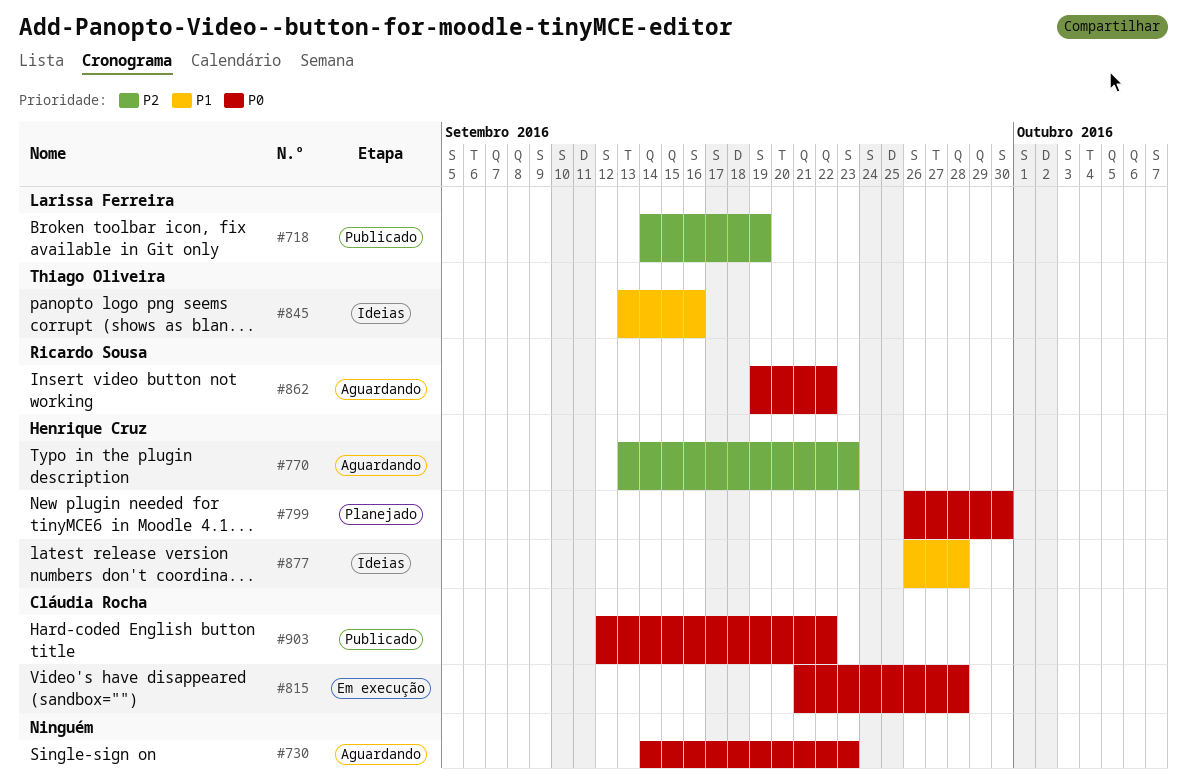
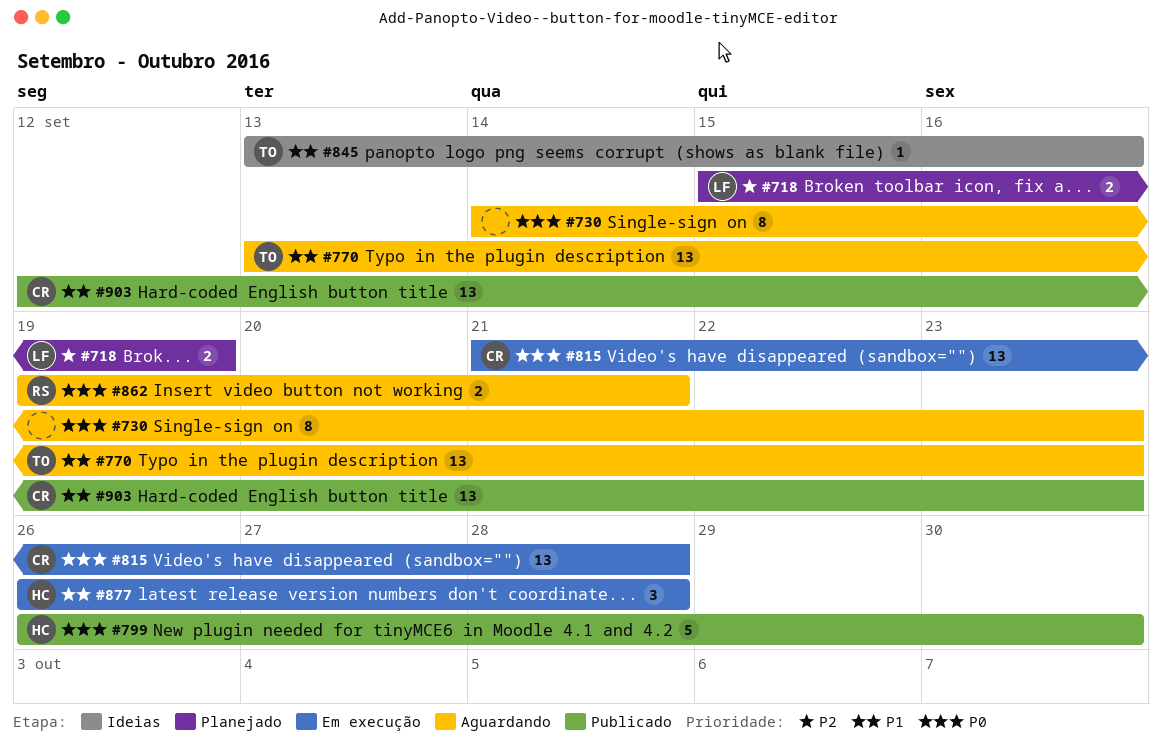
#718, status: Publicado -> Planejado
#718, start: Sep 14 -> Sep 15
#770, owner: Henrique Cruz -> Thiago Oliveira
#770, priority: P2 -> P1
#799, status: Planejado -> Publicado
#862, due: Sep 22 -> Sep 21
#877, status: Ideias -> Em execução
#903, priority: P0 -> P1
#903, due: Sep 22 -> Sep 23

